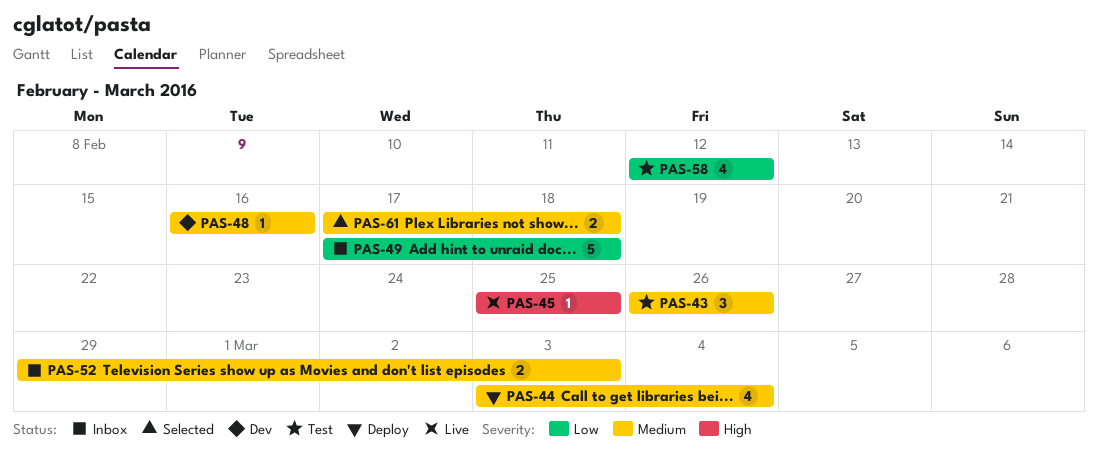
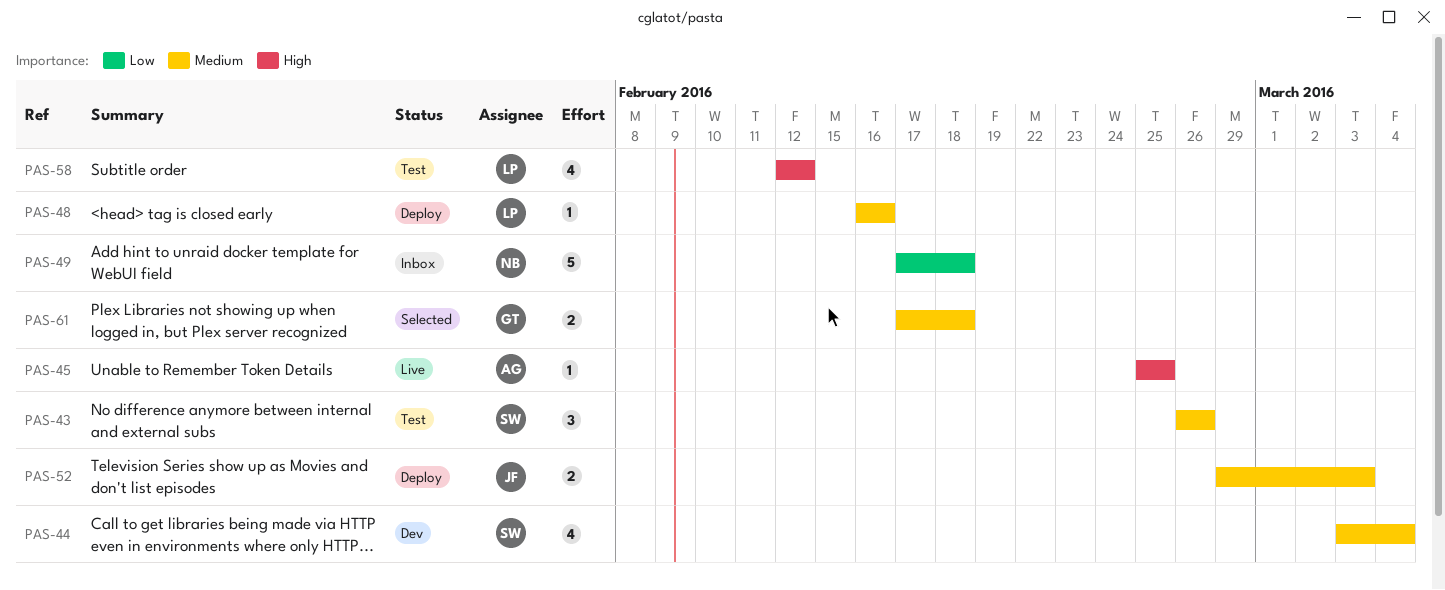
PAS-44, status: Deploy -> Dev
PAS-48, status: Dev -> Deploy
PAS-52, status: Inbox -> Deploy
PAS-58, priority: Low -> High

